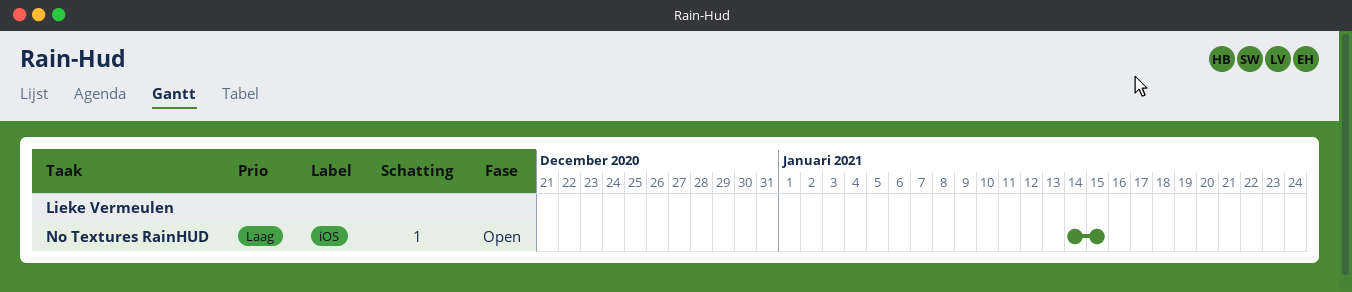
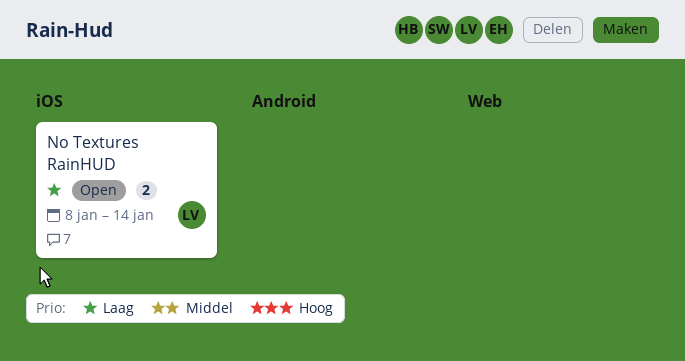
No Textures RainHUD, estimate: 1 -> 2
No Textures RainHUD, start: Jan 14 -> Jan 8
No Textures RainHUD, due: Jan 15 -> Jan 14

